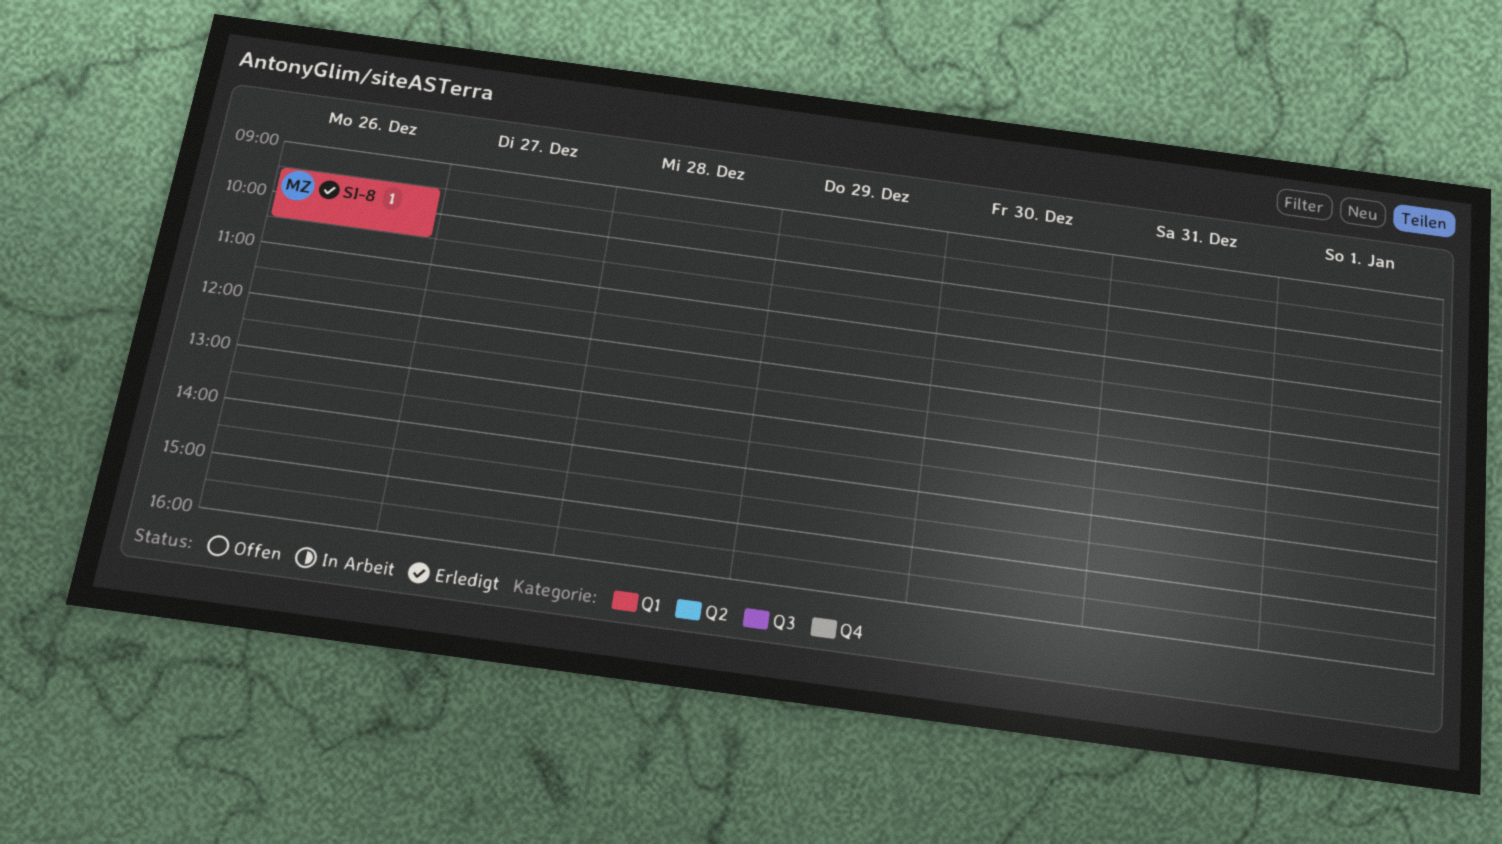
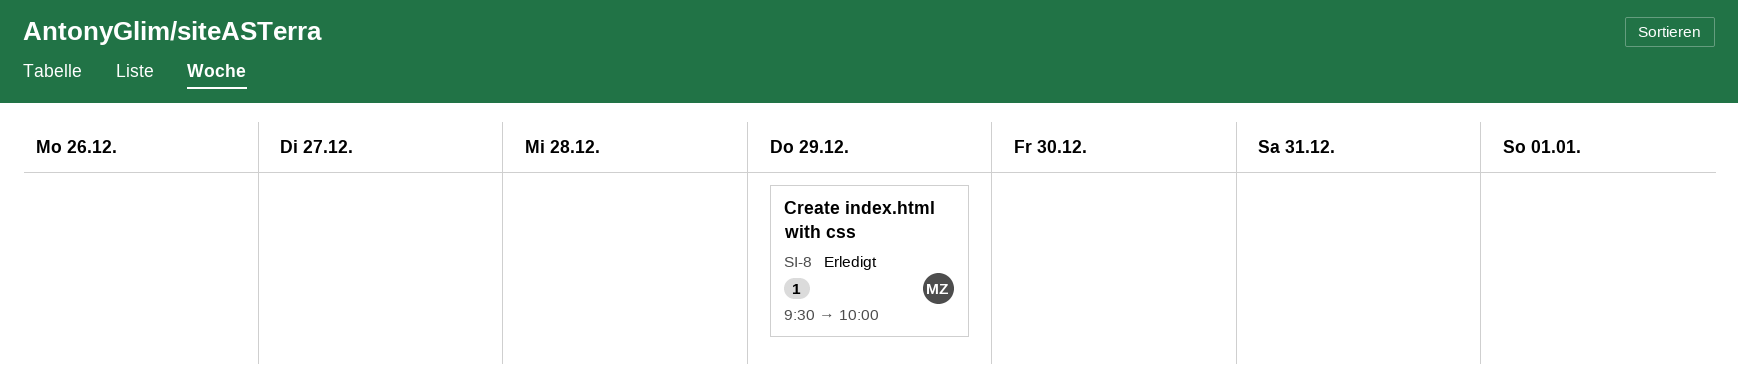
SI-8, day: Dec 26 -> Dec 29
SI-8, ends: 10:30 -> 10:00

